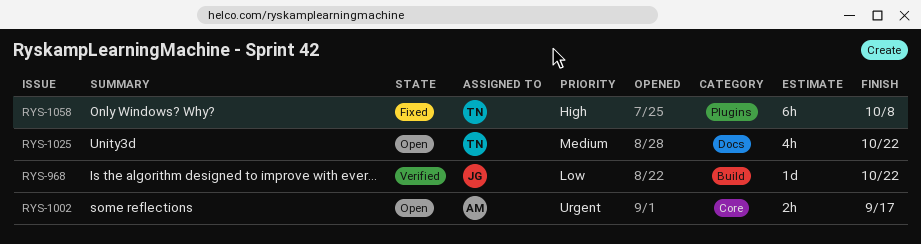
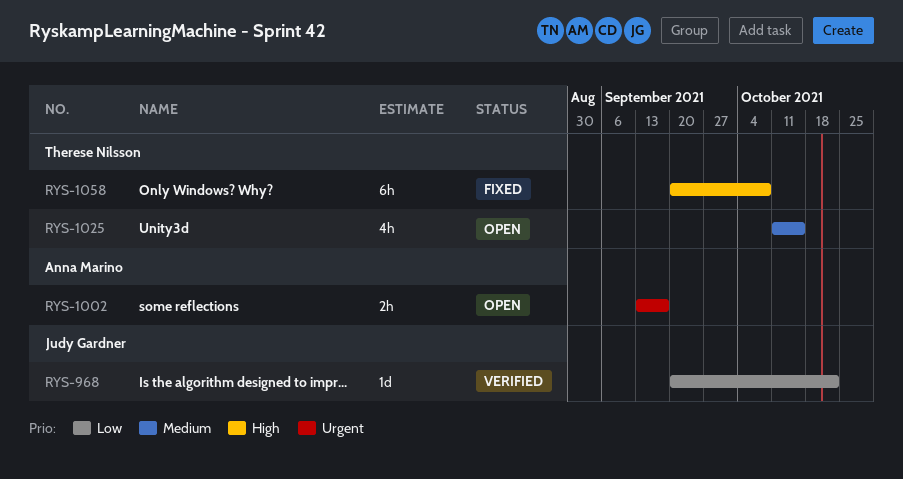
RYS-1025, due: Oct 22 -> Oct 15

